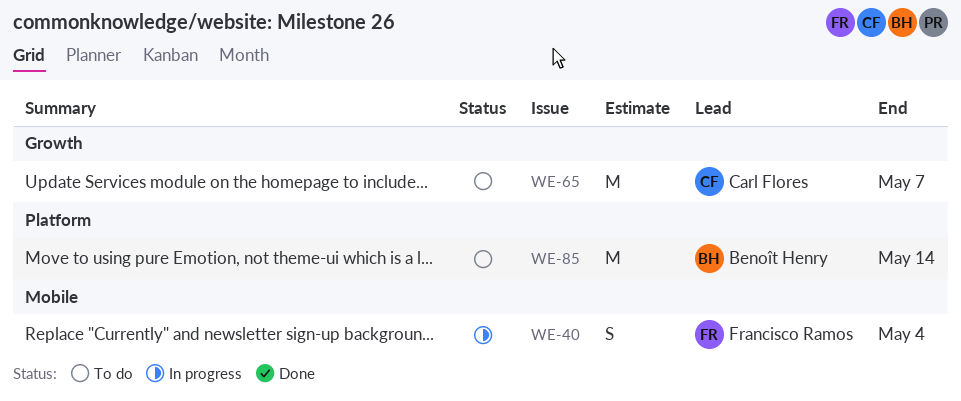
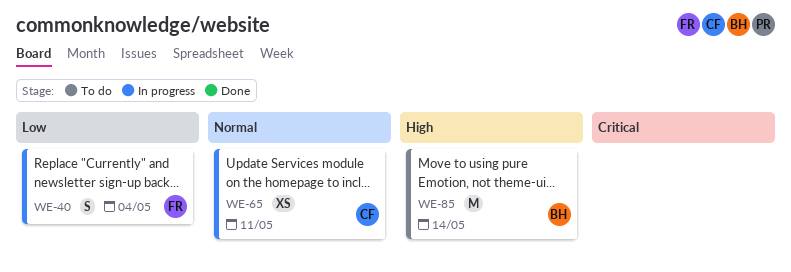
WE-65, status: To do -> In progress
WE-65, estimate: M -> XS
WE-65, due: May 7 -> May 11

